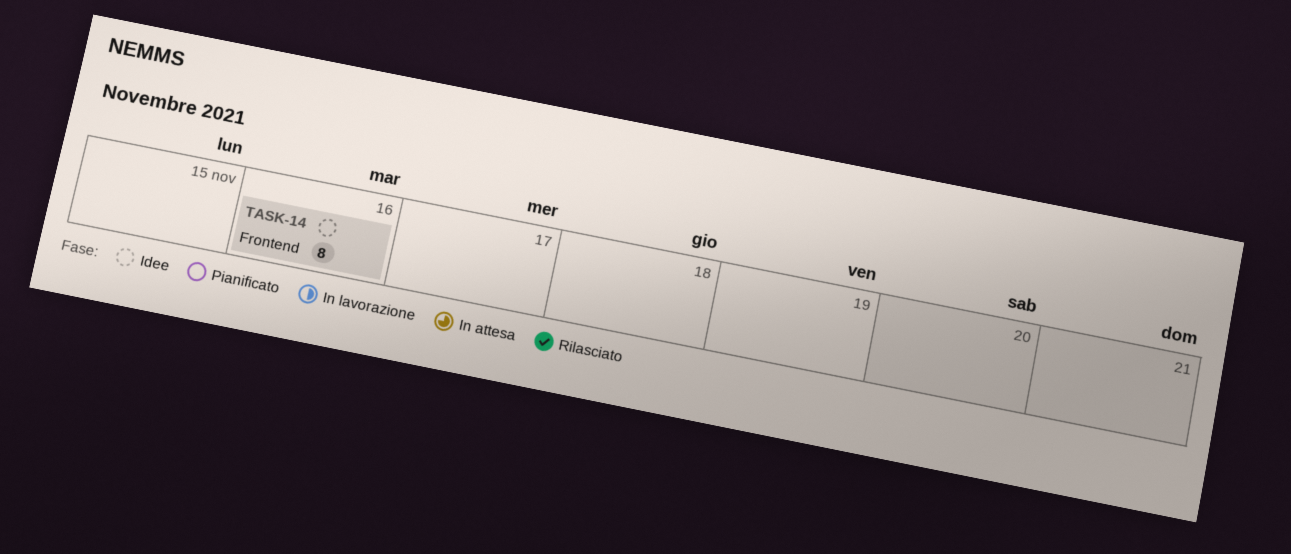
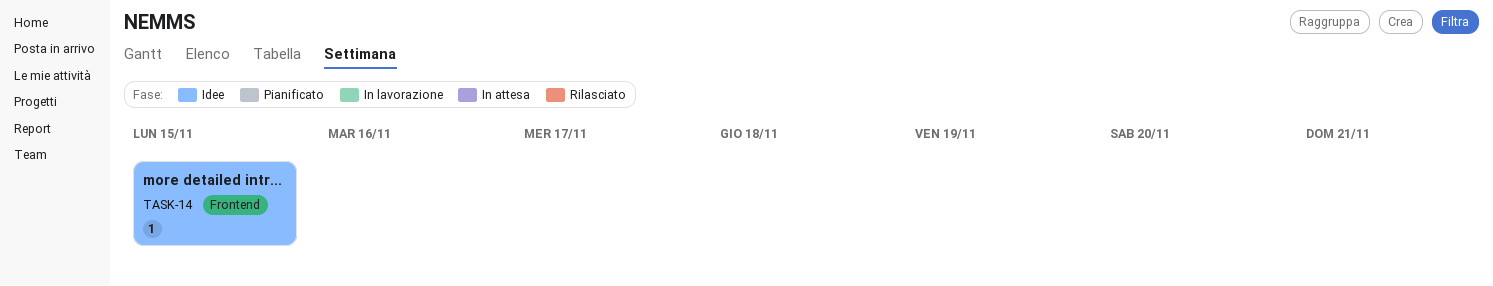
TASK-14, estimate: 8 -> 1
TASK-14, due: Nov 16 -> Nov 15

